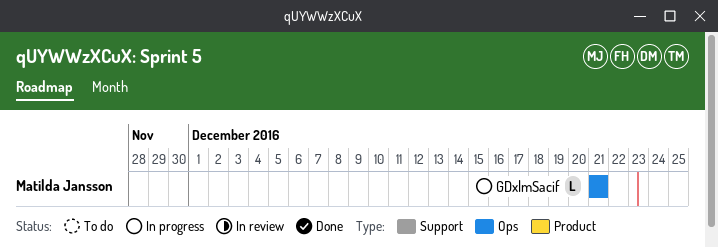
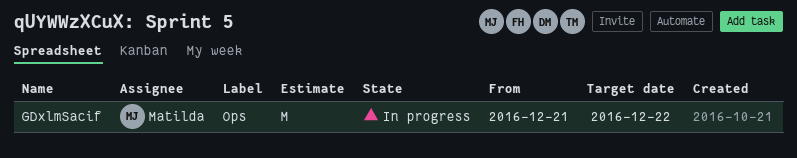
GDxlmSacif, estimate: L -> M
GDxlmSacif, due: Dec 21 -> Dec 22

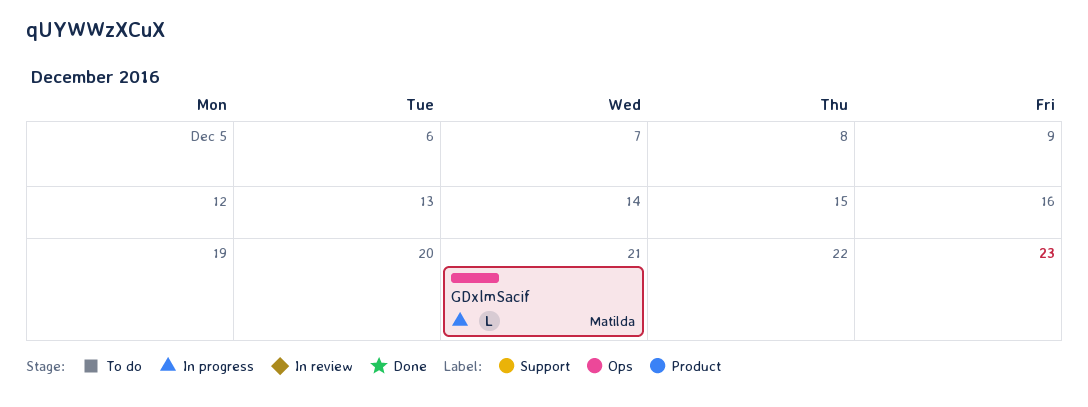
GDxlmSacif, estimate: M -> L
GDxlmSacif, due: Dec 22 -> Dec 21

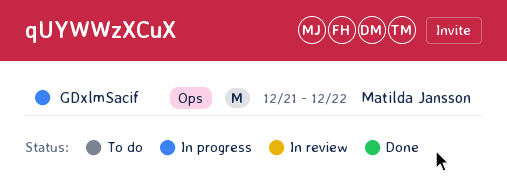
GDxlmSacif, estimate: L -> M
GDxlmSacif, due: Dec 21 -> Dec 22

